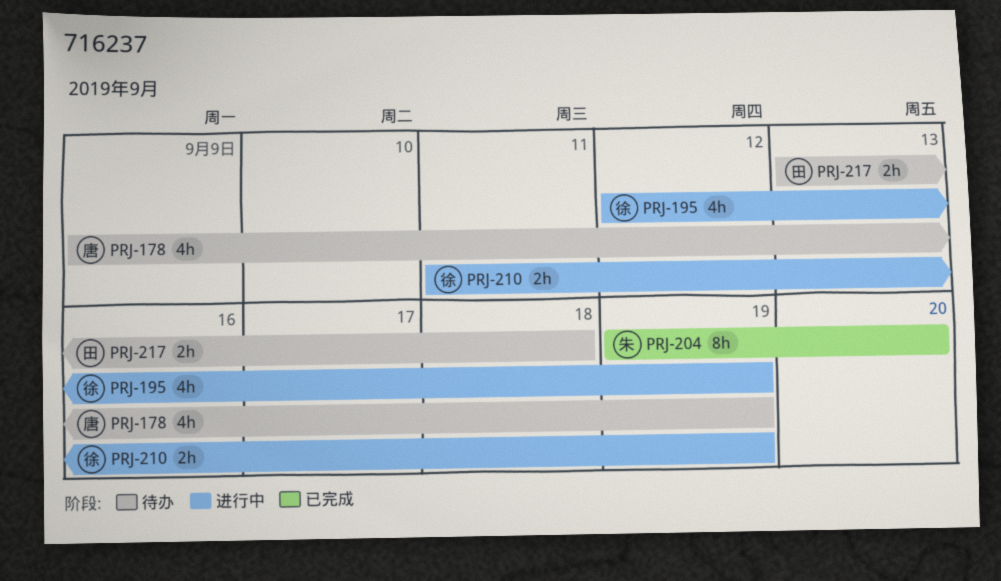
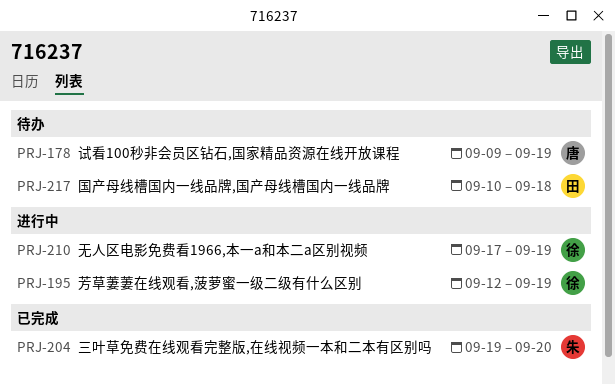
PRJ-210, start: Sep 11 -> Sep 17
PRJ-217, start: Sep 13 -> Sep 10

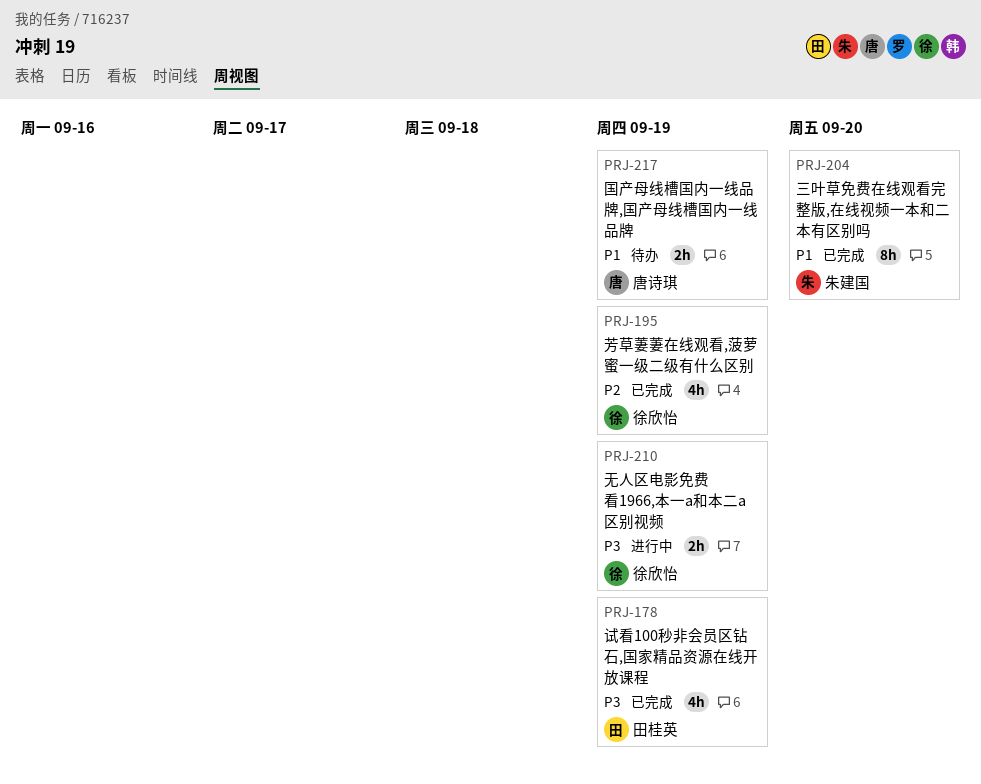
PRJ-178, status: 待办 -> 已完成
PRJ-178, owner: 唐诗琪 -> 田桂英
PRJ-195, status: 进行中 -> 已完成
PRJ-217, owner: 田桂英 -> 唐诗琪
PRJ-217, due: Sep 18 -> Sep 19

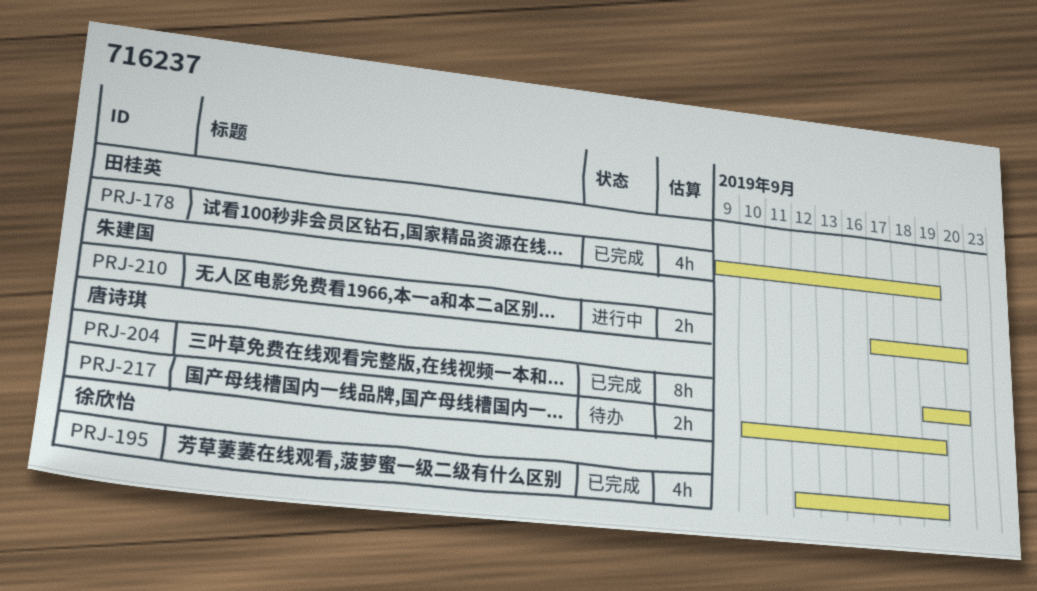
PRJ-204, owner: 朱建国 -> 唐诗琪
PRJ-210, owner: 徐欣怡 -> 朱建国
PRJ-210, due: Sep 19 -> Sep 20

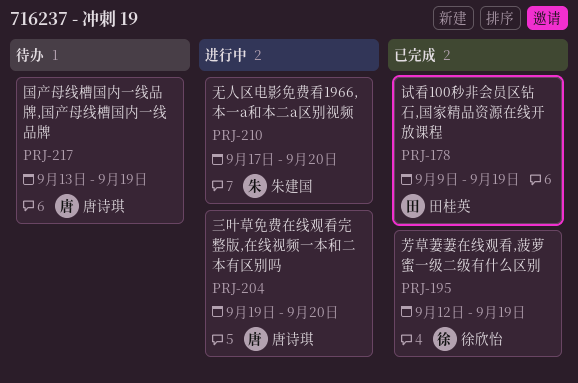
PRJ-204, status: 已完成 -> 进行中
PRJ-217, start: Sep 10 -> Sep 13

